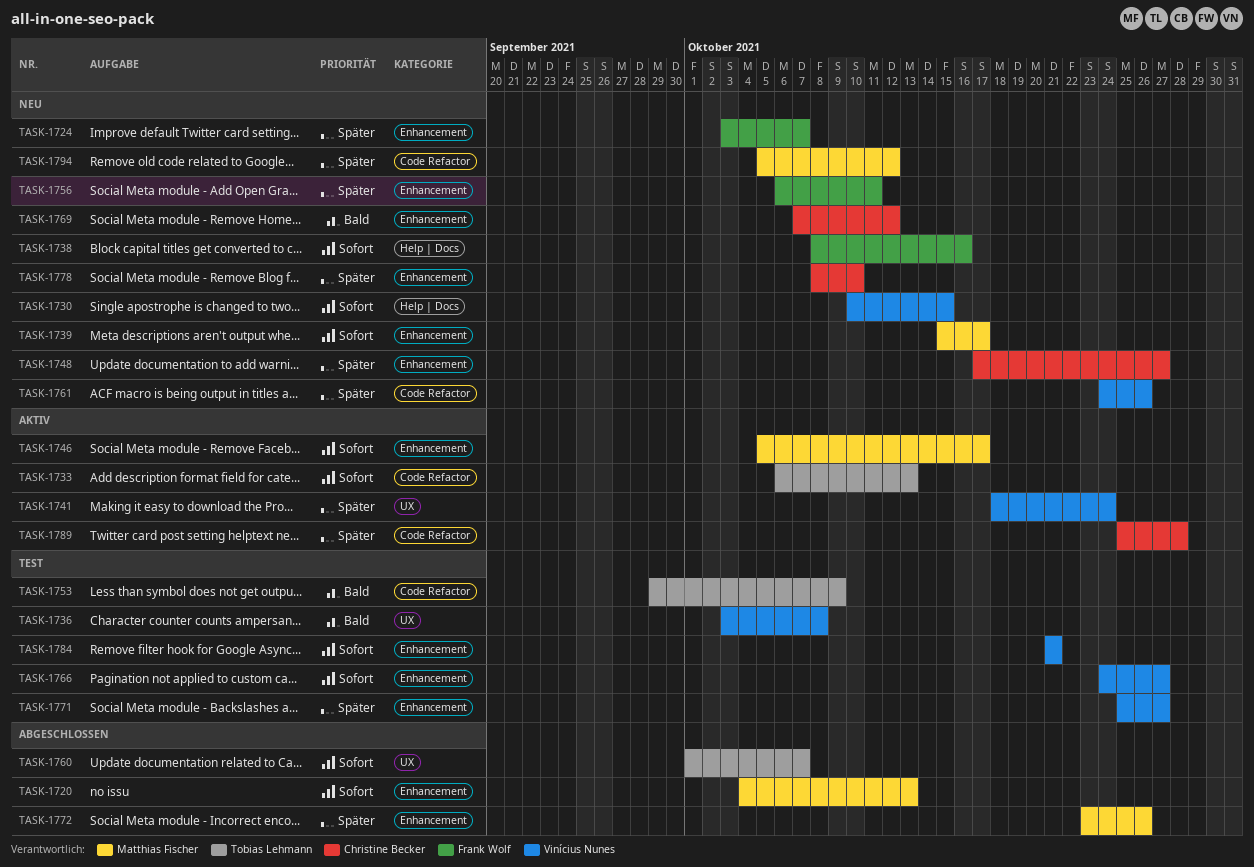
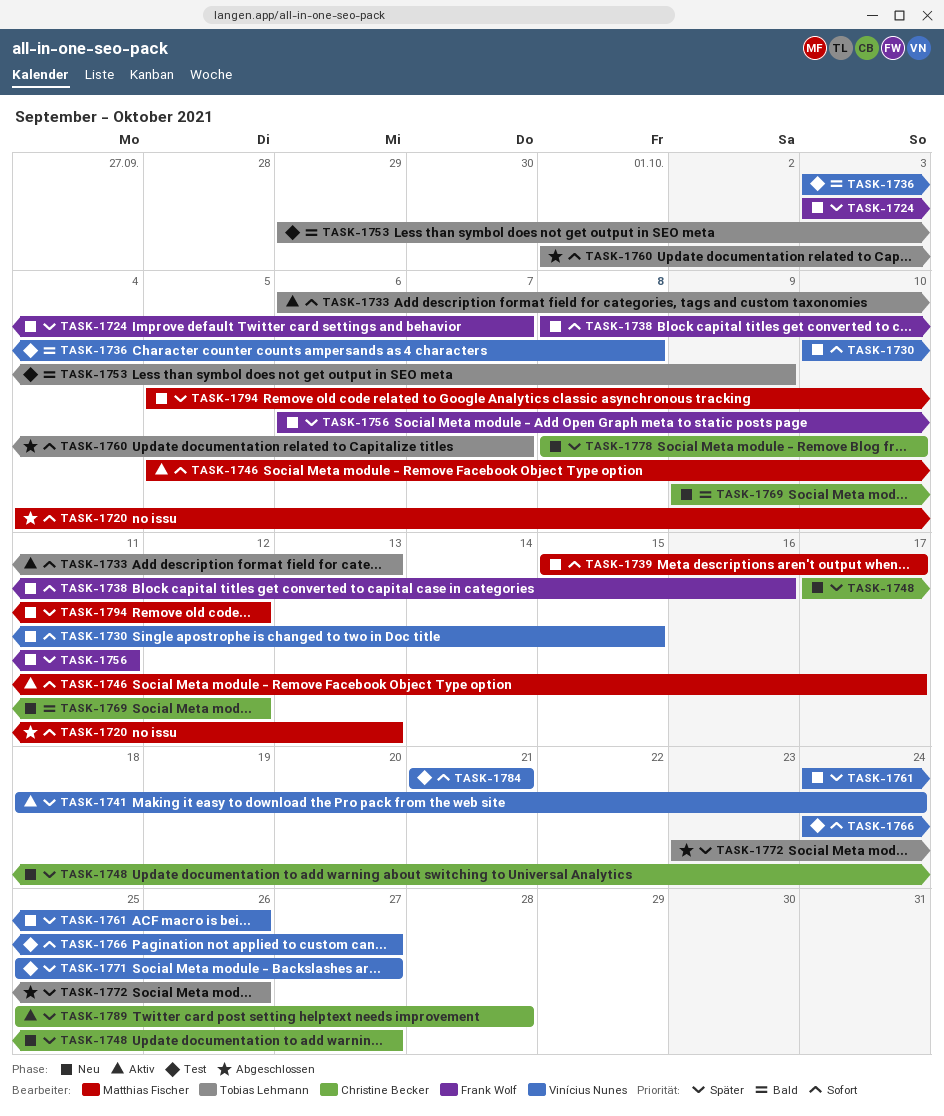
TASK-1769, start: Oct 7 -> Oct 9
TASK-1772, owner: Matthias Fischer -> Tobias Lehmann

